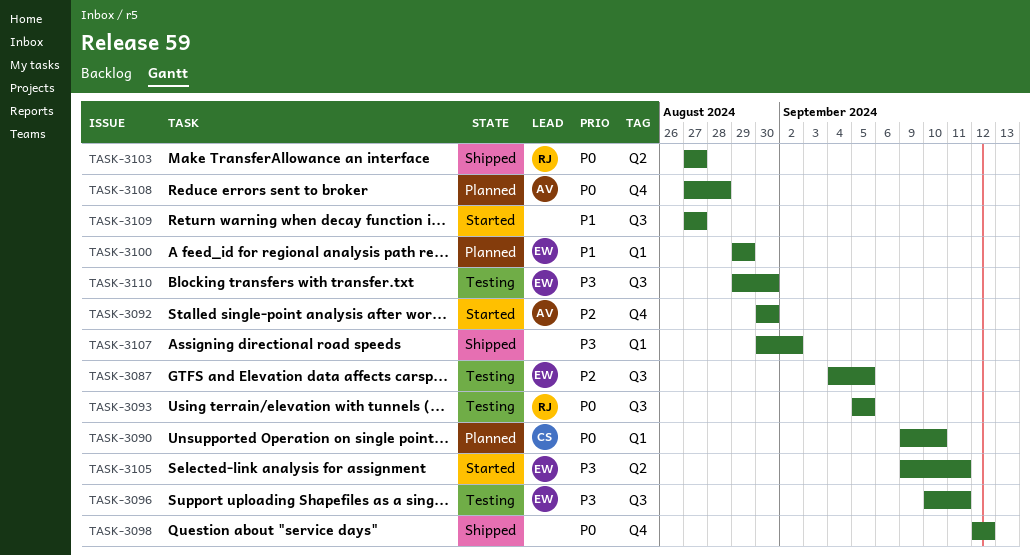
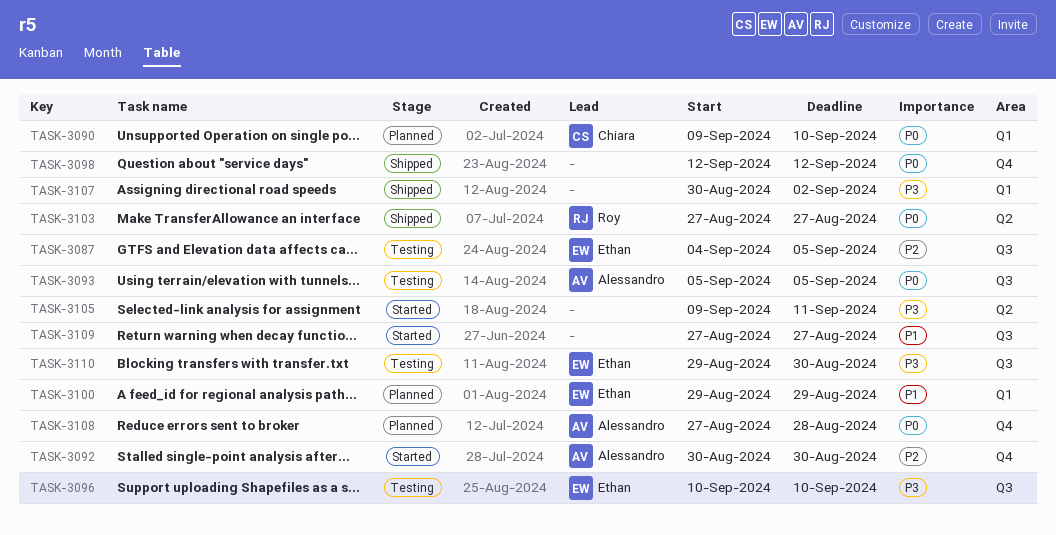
TASK-3093, owner: Roy -> Alessandro
TASK-3096, due: Sep 11 -> Sep 10
TASK-3105, owner: Ethan -> none

